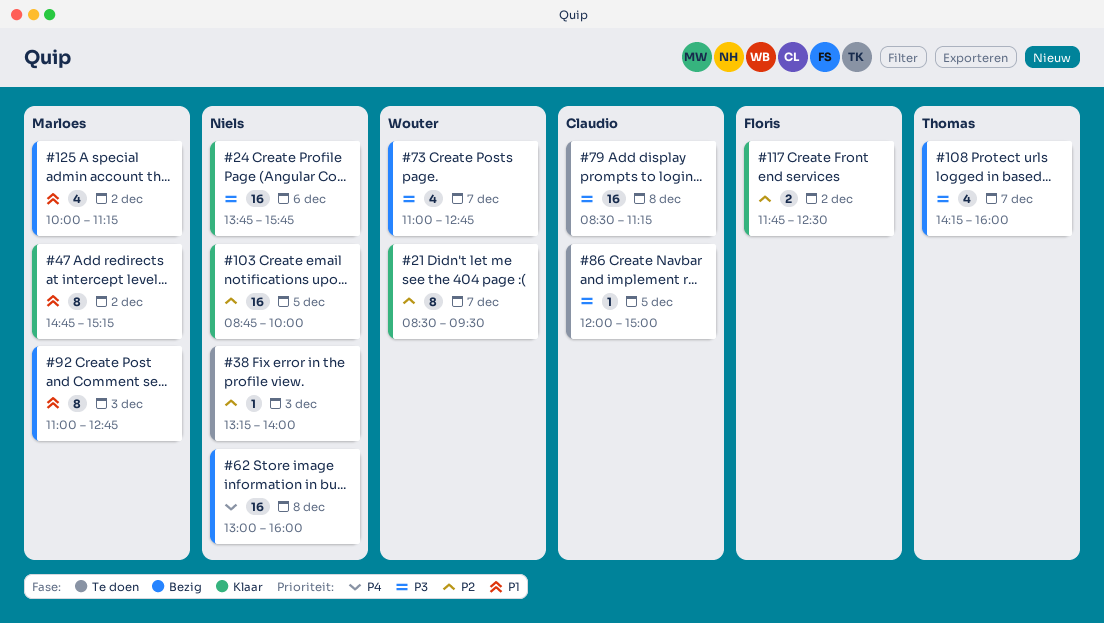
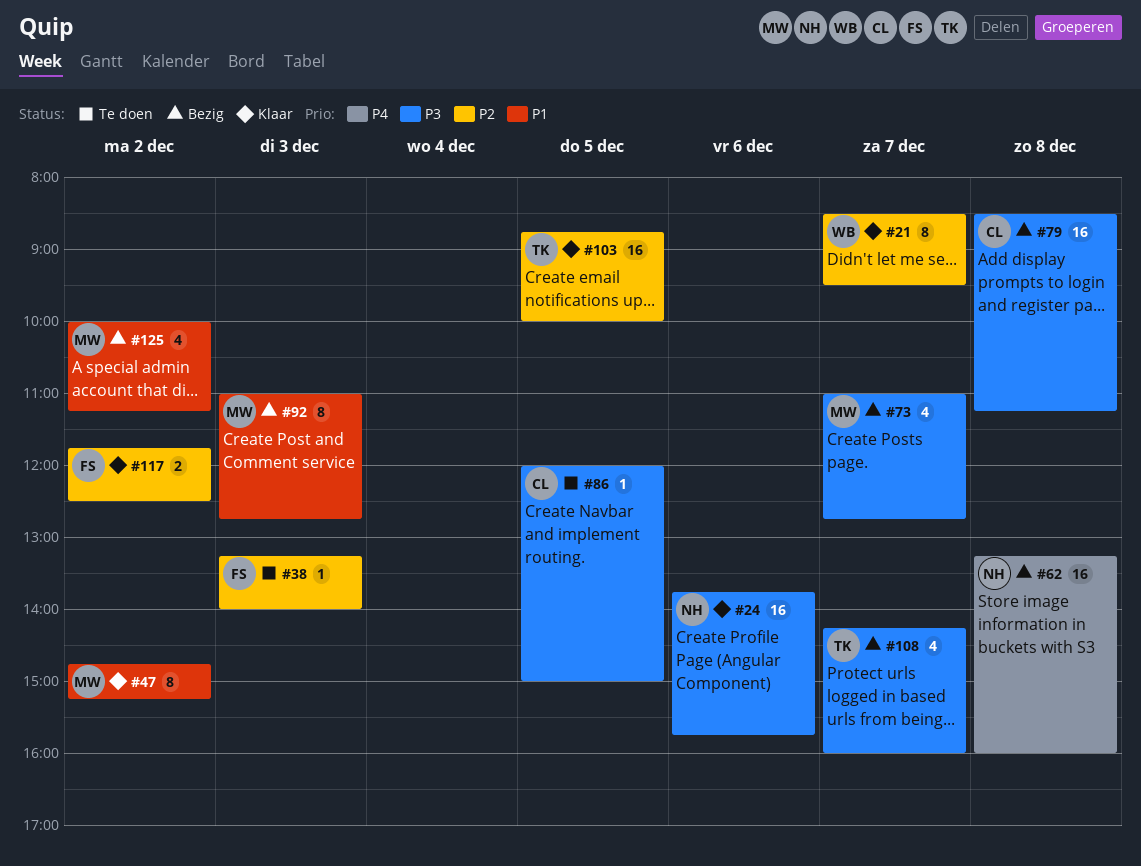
#38, owner: Niels -> Floris
#62, begins: 13:00 -> 13:15
#73, owner: Wouter -> Marloes
#79, status: Te doen -> Bezig
#103, owner: Niels -> Thomas

